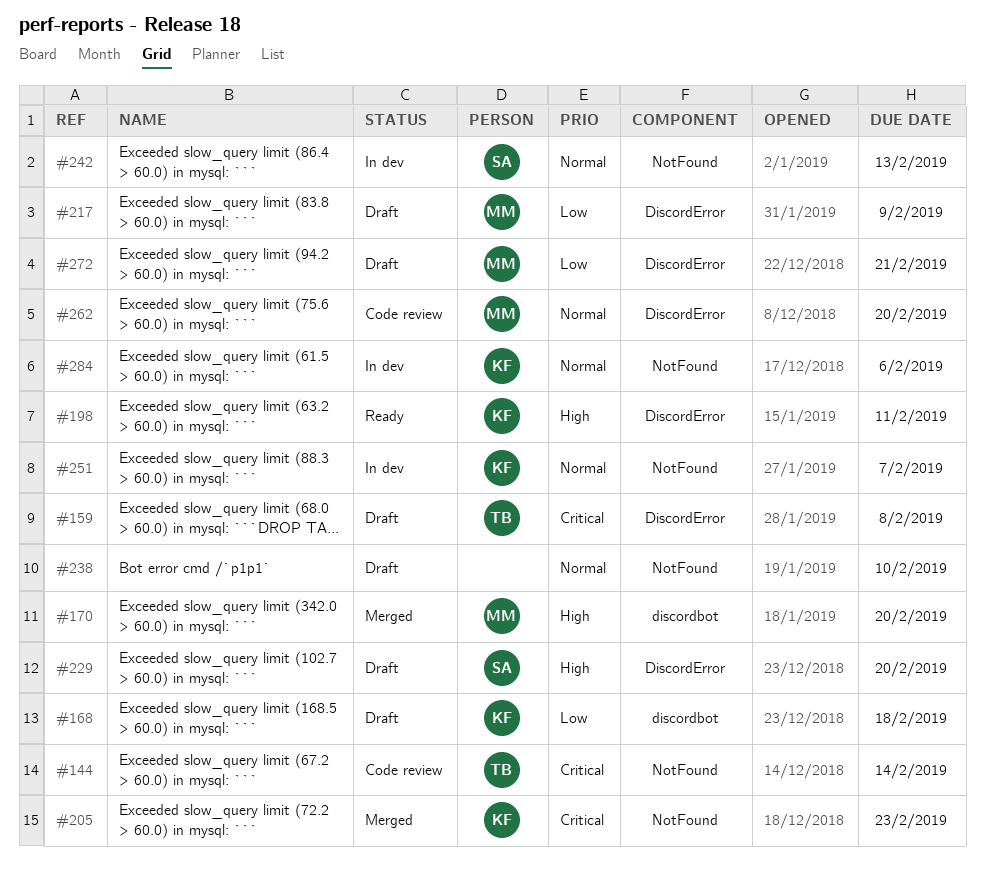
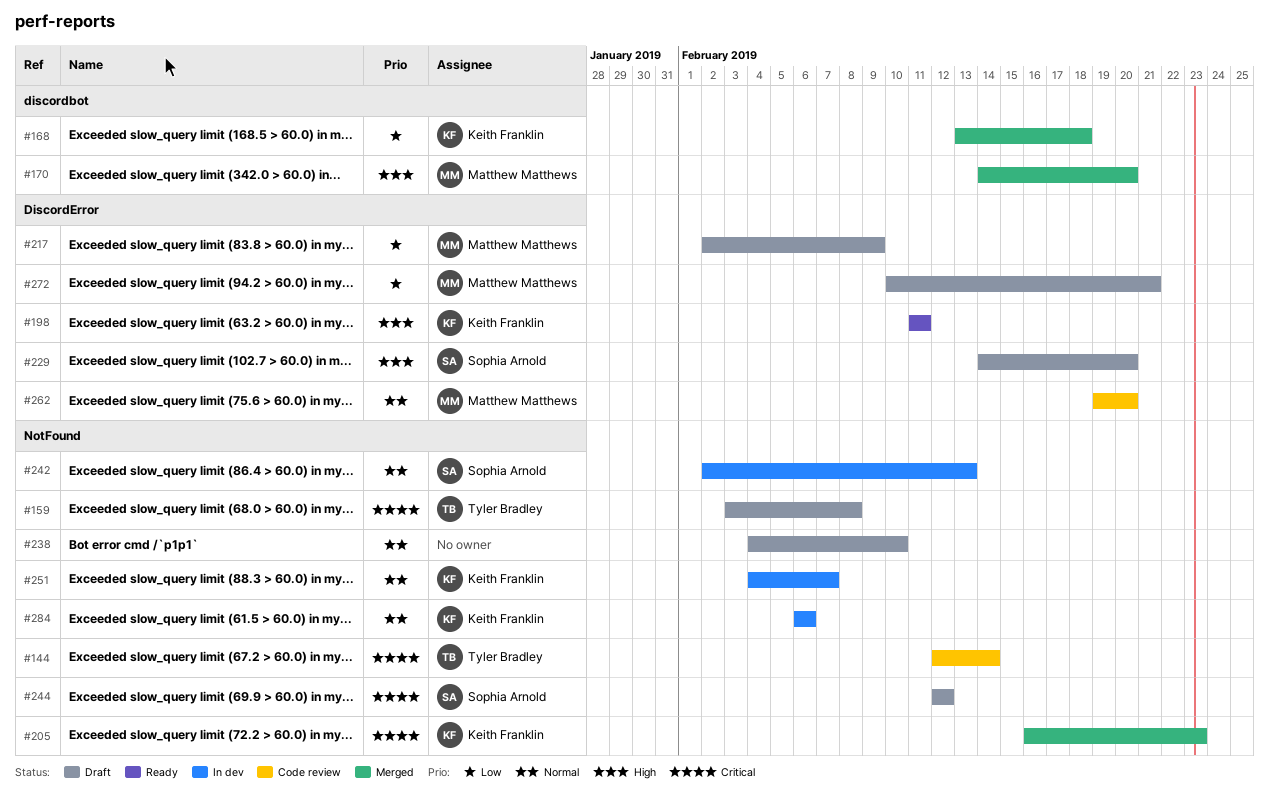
#159, label: DiscordError -> NotFound
#168, status: Draft -> Merged
#244: none -> present

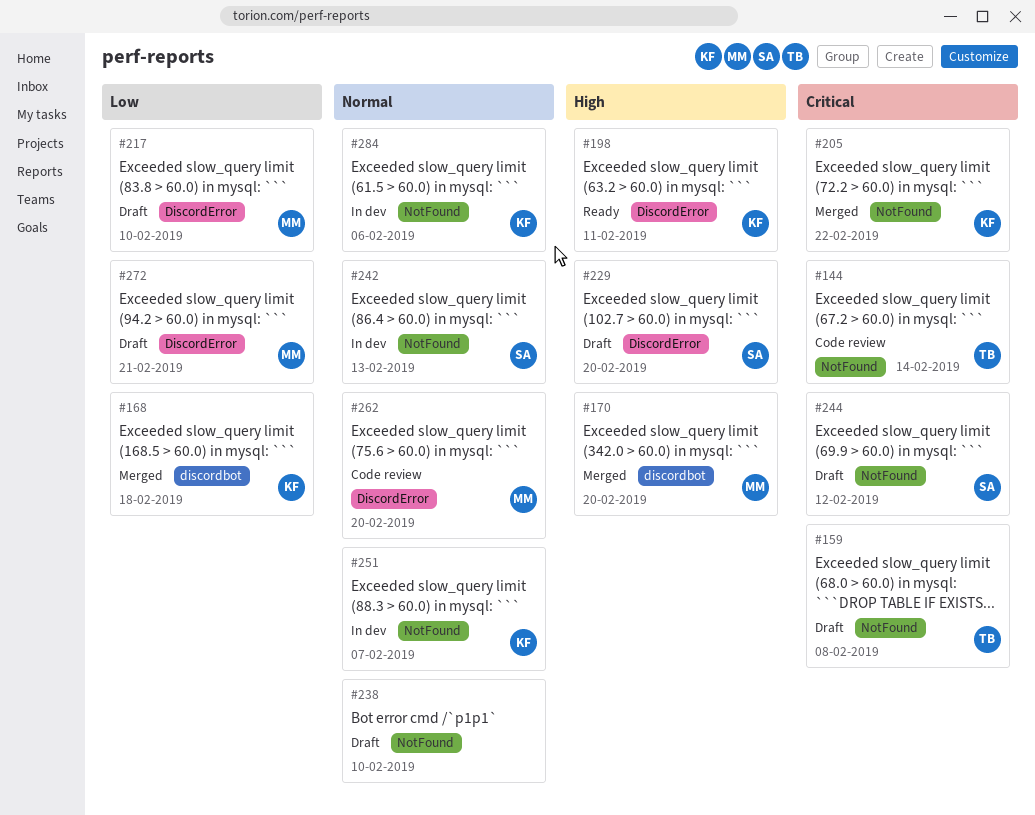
#205, due: Feb 23 -> Feb 22
#217, due: Feb 9 -> Feb 10

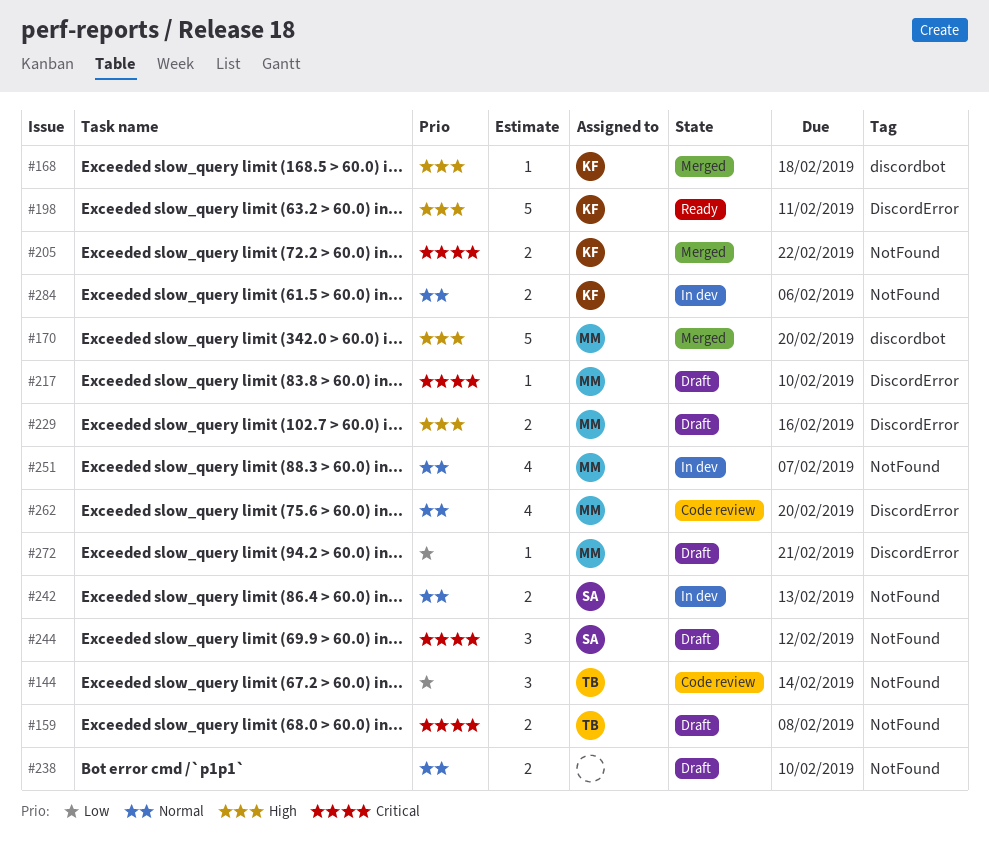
#144, priority: Critical -> Low
#168, priority: Low -> High
#217, priority: Low -> Critical
#229, owner: SA -> MM
#229, due: Feb 20 -> Feb 16
#251, owner: KF -> MM

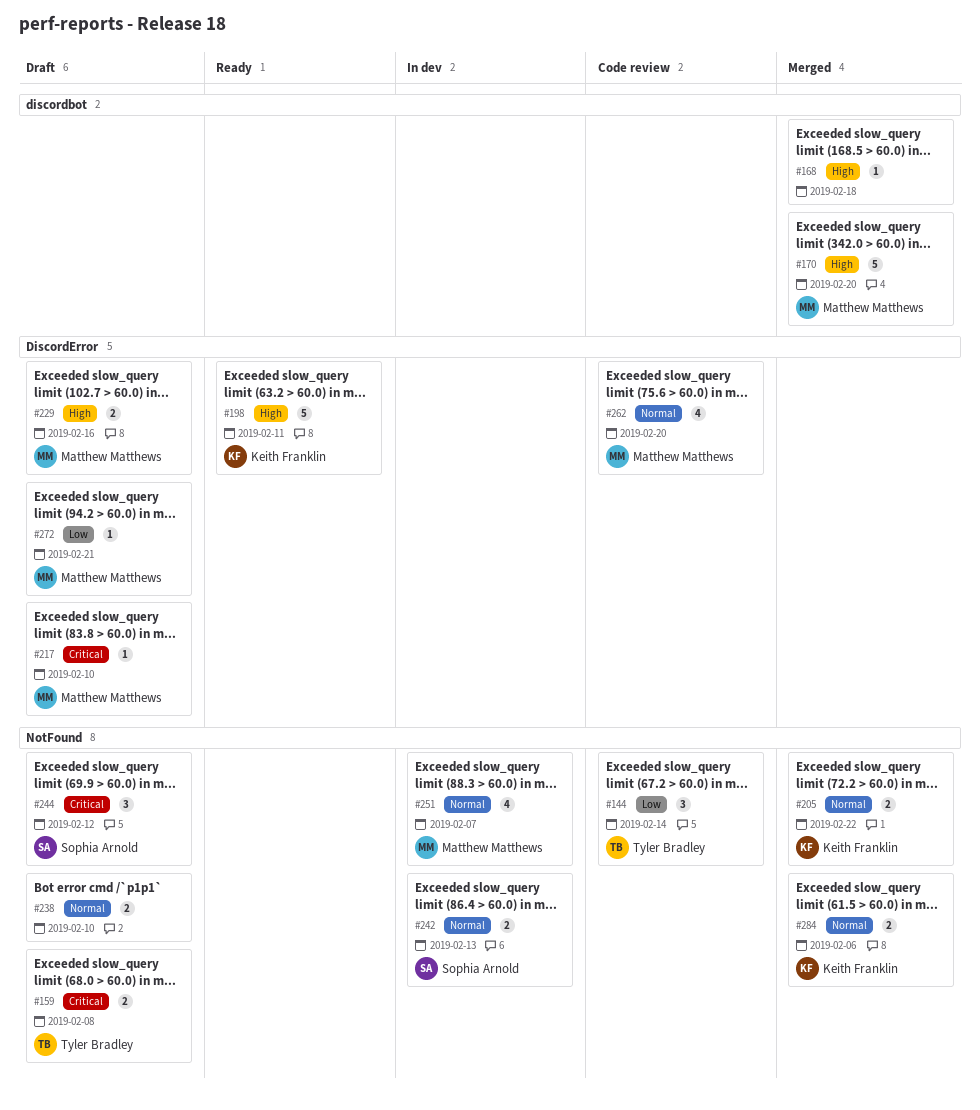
#168, owner: Keith Franklin -> none
#205, priority: Critical -> Normal
#284, status: In dev -> Merged

